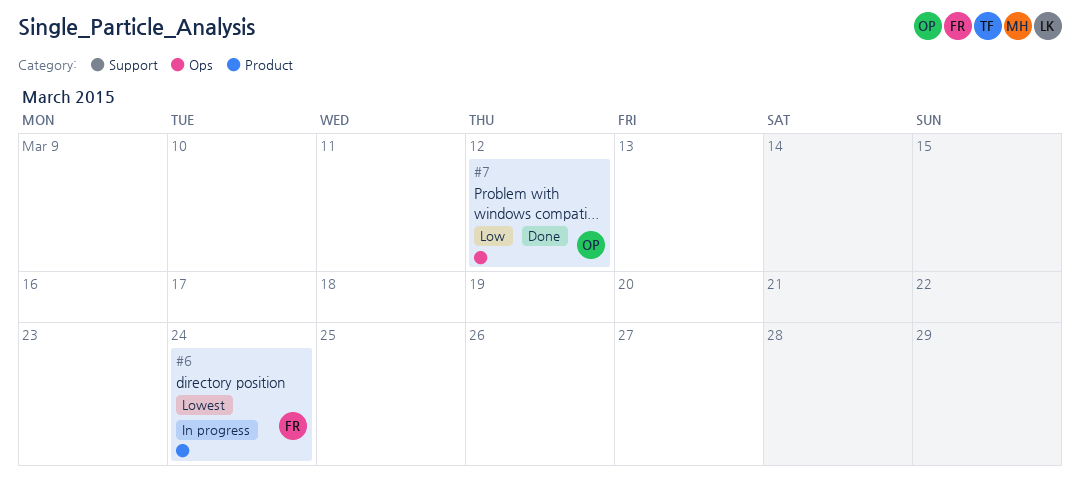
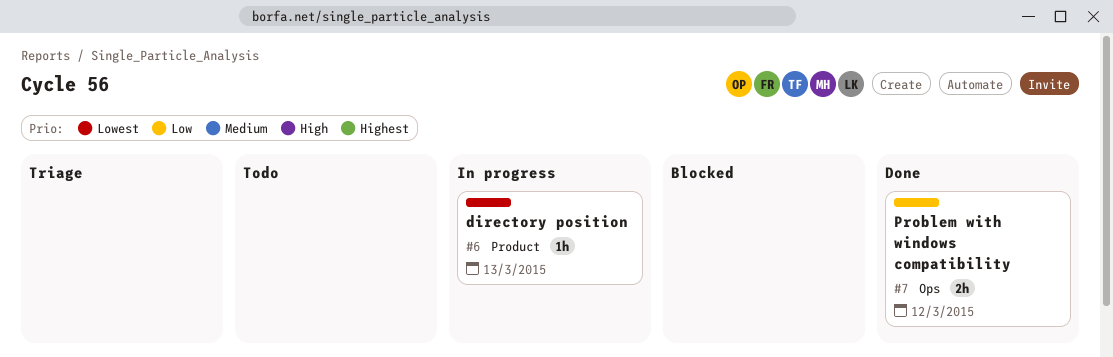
#6, due: Mar 24 -> Mar 13

